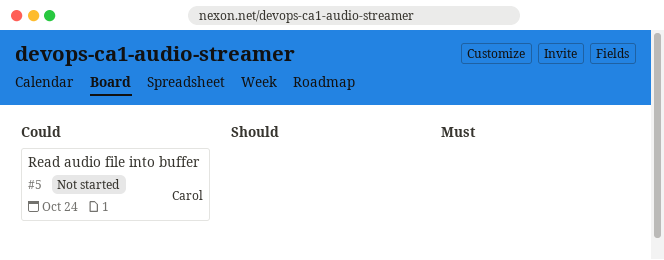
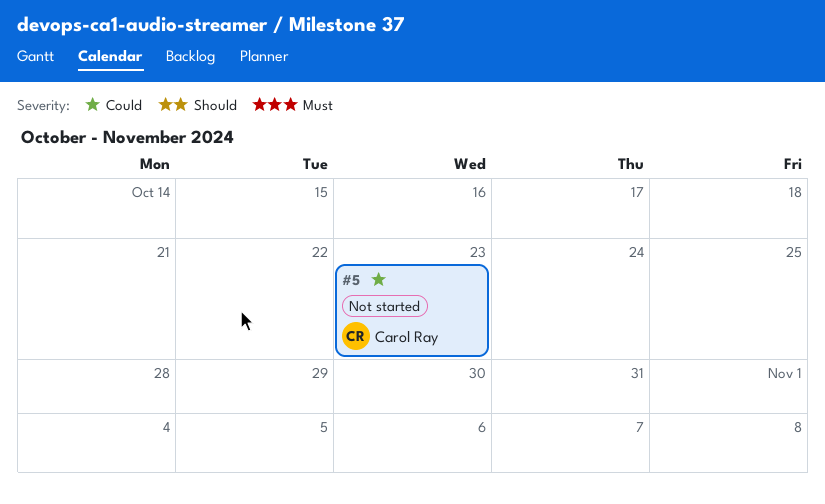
#5, due: Oct 24 -> Oct 23

